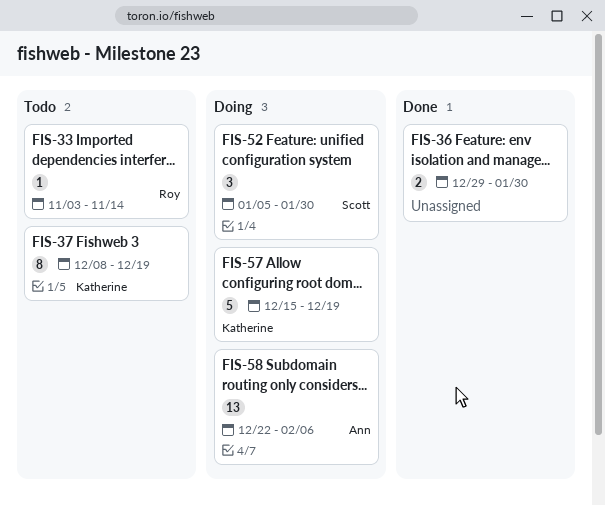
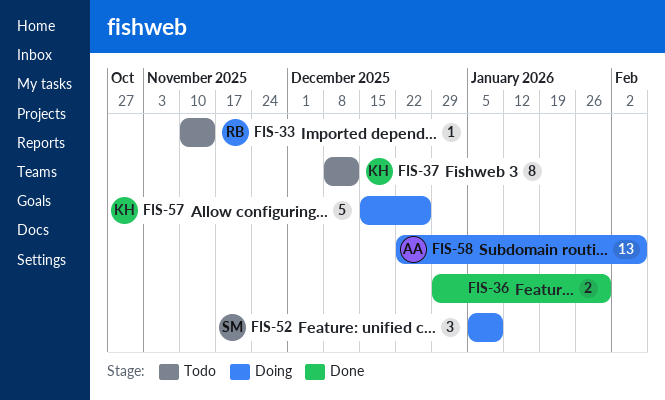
FIS-33, start: Nov 3 -> Nov 10
FIS-37, due: Dec 19 -> Dec 12
FIS-52, due: Jan 30 -> Jan 9
FIS-57, due: Dec 19 -> Dec 26

